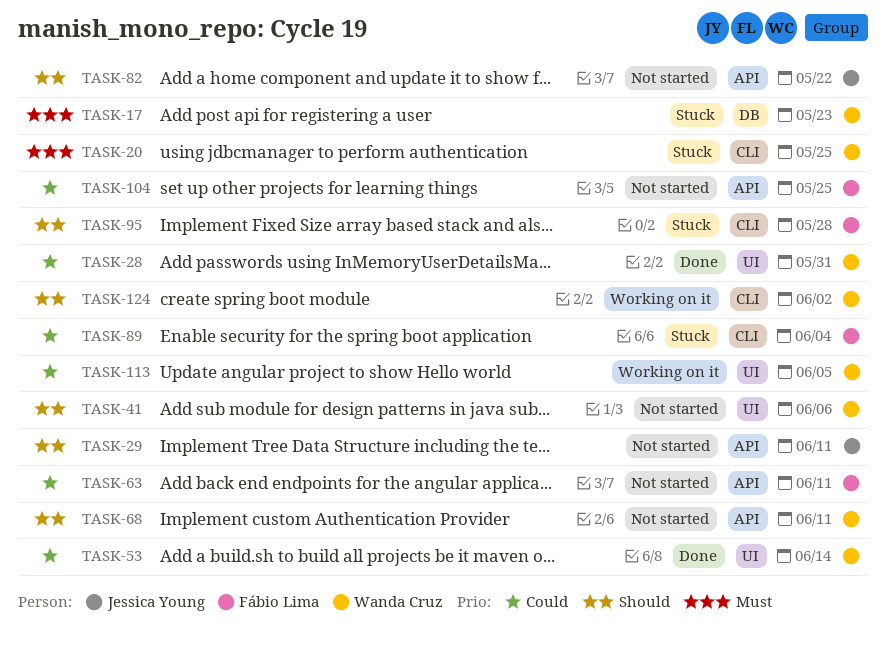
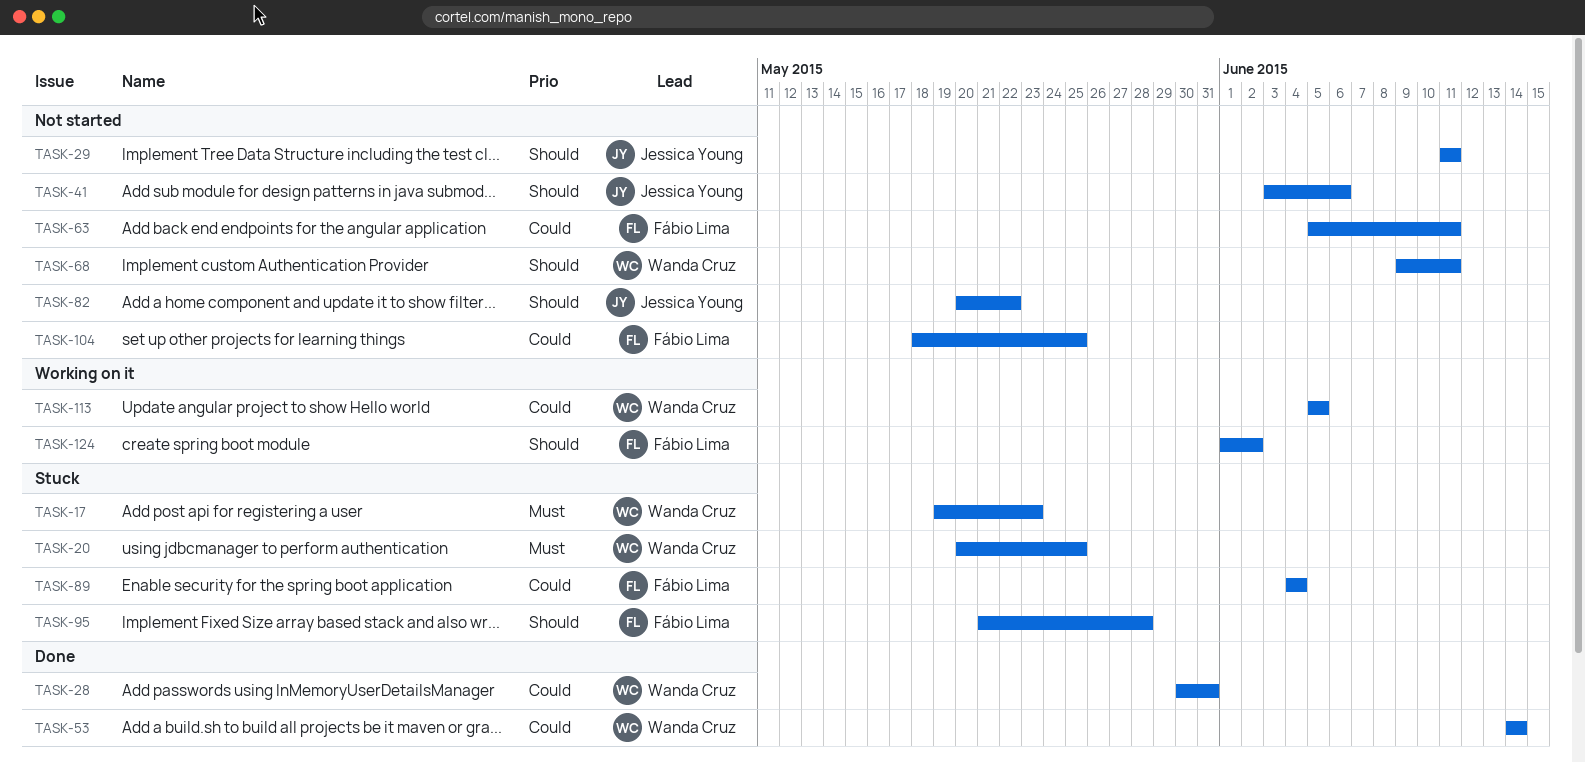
TASK-41, owner: Wanda Cruz -> Jessica Young
TASK-124, owner: Wanda Cruz -> Fábio Lima

